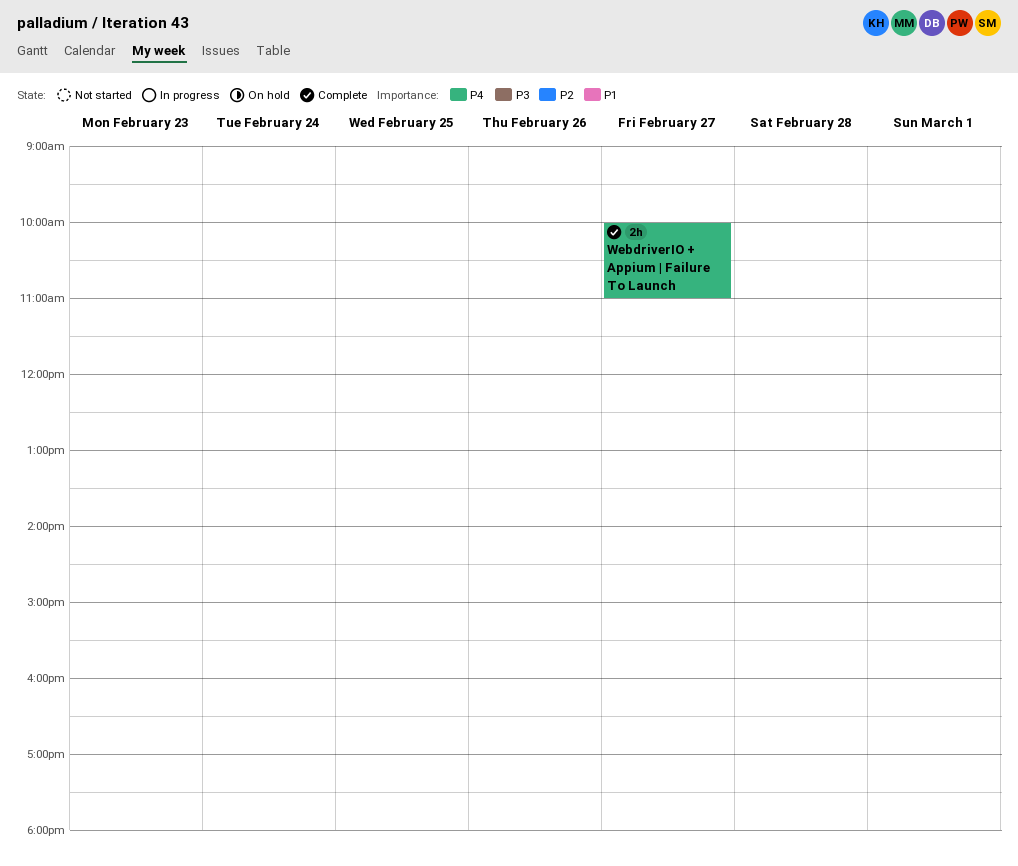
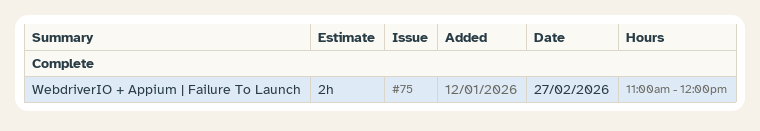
WebdriverIO + Appium | Failure To Launch, begins: 10:00 -> 11:00
WebdriverIO + Appium | Failure To Launch, ends: 11:00 -> 12:00

